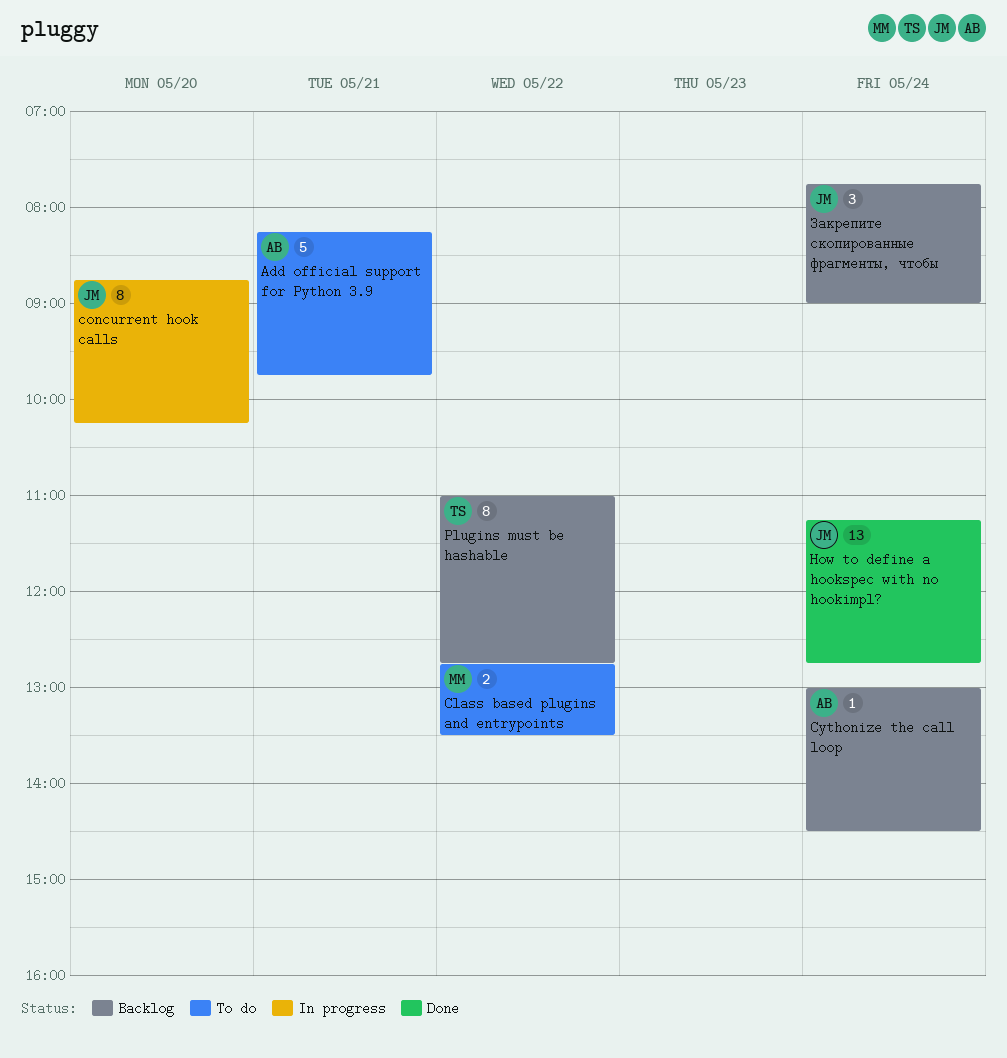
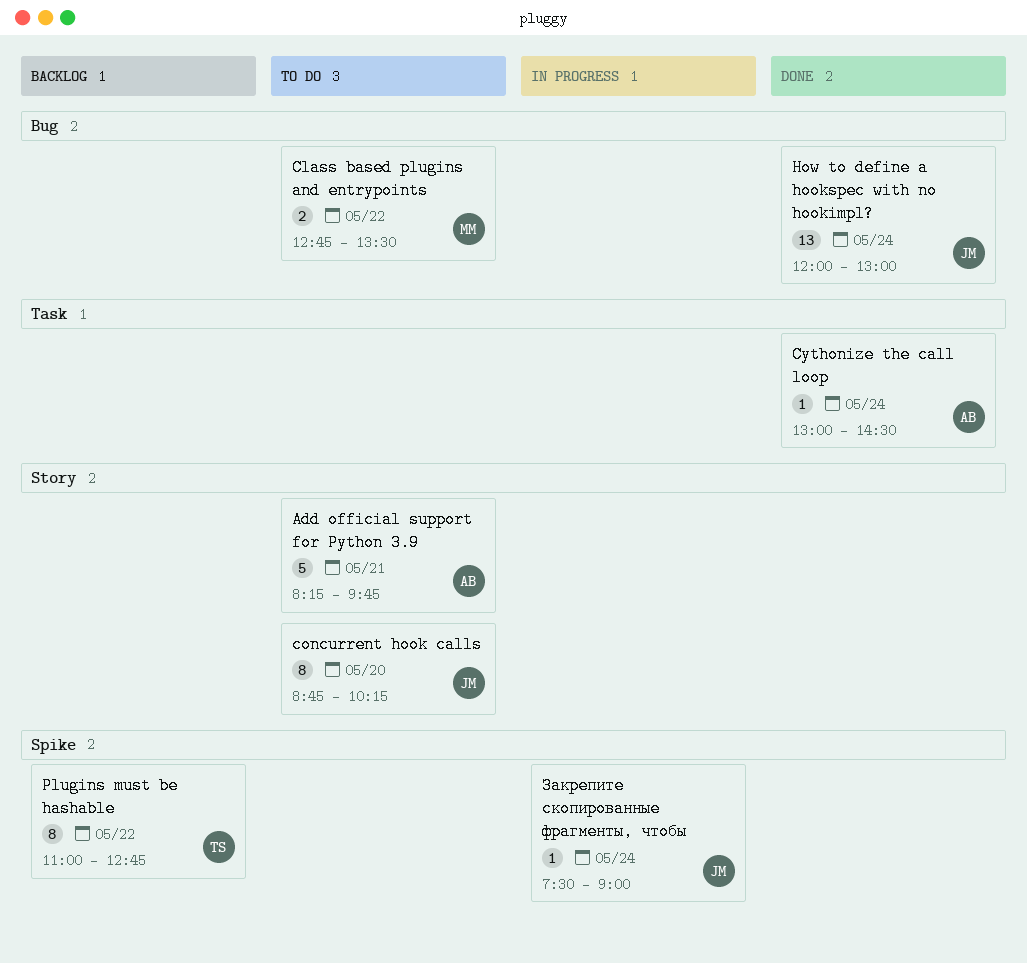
concurrent hook calls, status: In progress -> To do
Cythonize the call loop, status: Backlog -> Done
How to define a hookspec with no hookimpl?, begins: 11:15 -> 12:00
How to define a hookspec with no hookimpl?, ends: 12:45 -> 13:00
Закрепите скопированные фрагменты, чтобы, status: Backlog -> In progress
Закрепите скопированные фрагменты, чтобы, estimate: 3 -> 1
Закрепите скопированные фрагменты, чтобы, begins: 07:45 -> 07:30

